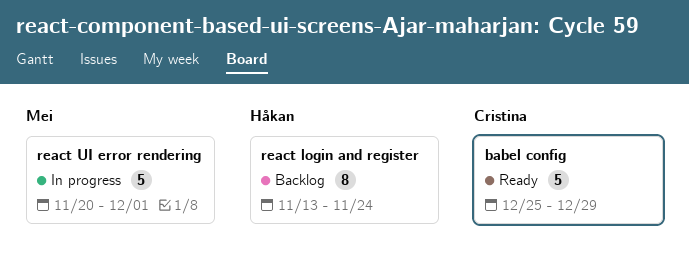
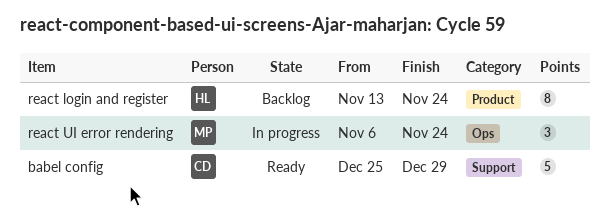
react UI error rendering, estimate: 5 -> 3
react UI error rendering, start: Nov 20 -> Nov 6
react UI error rendering, due: Dec 1 -> Nov 24

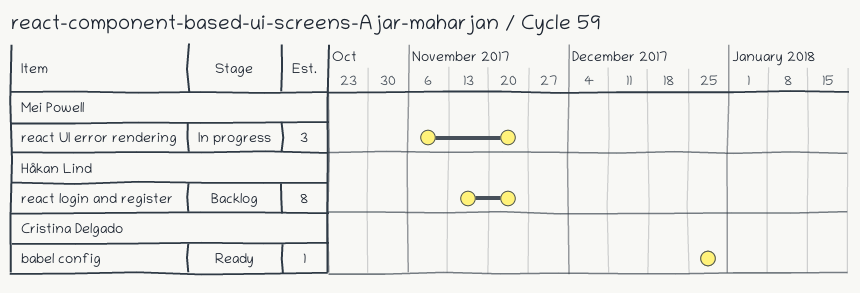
babel config, estimate: 5 -> 1

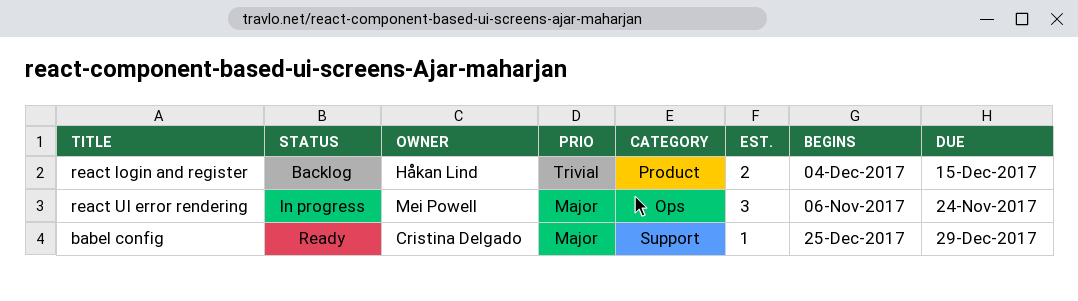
react login and register, estimate: 8 -> 2
react login and register, start: Nov 13 -> Dec 4
react login and register, due: Nov 24 -> Dec 15

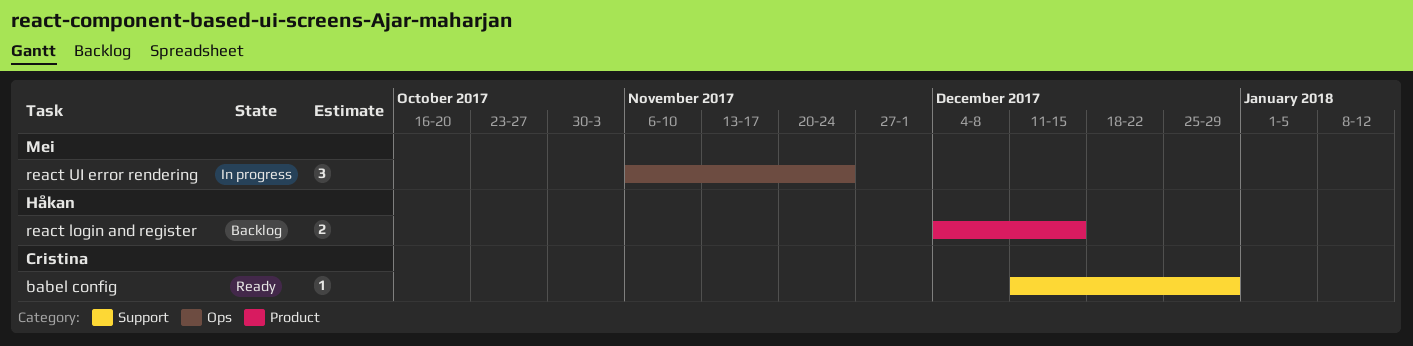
babel config, start: Dec 25 -> Dec 11

